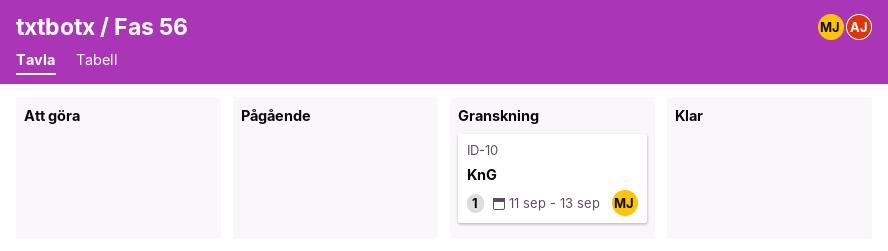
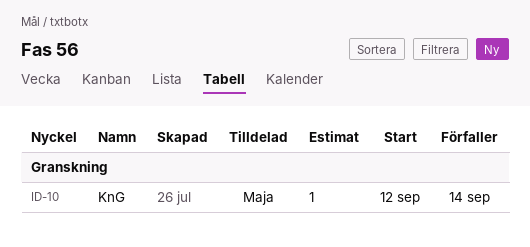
ID-10, start: Sep 11 -> Sep 12
ID-10, due: Sep 13 -> Sep 14

